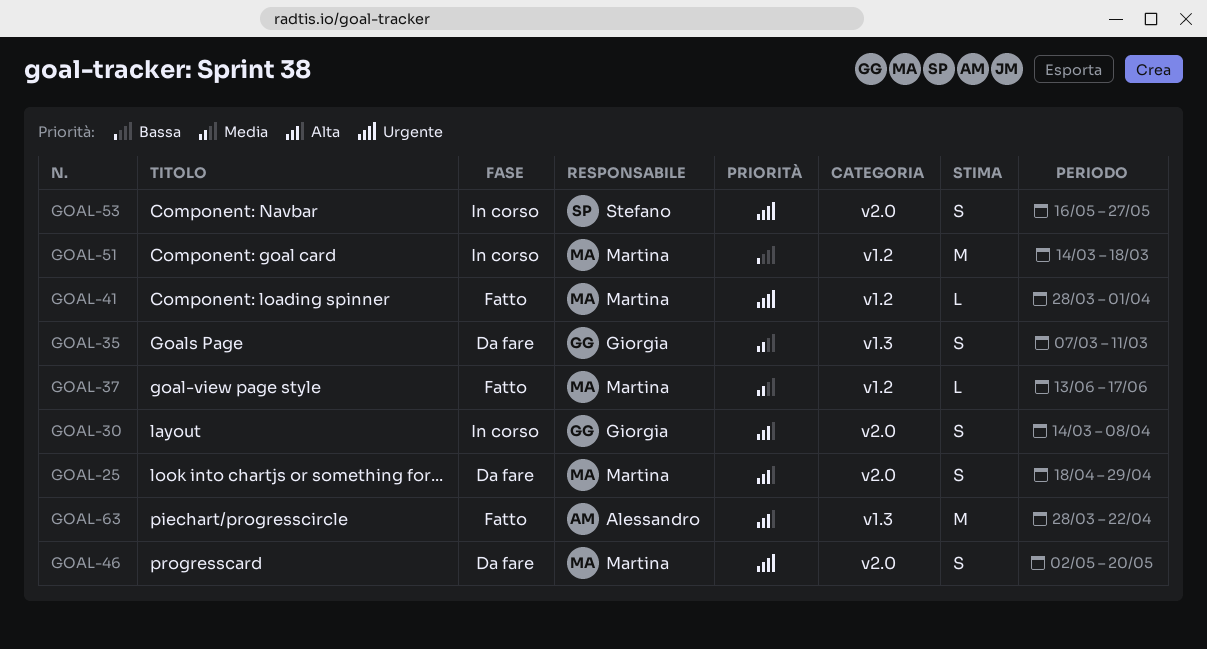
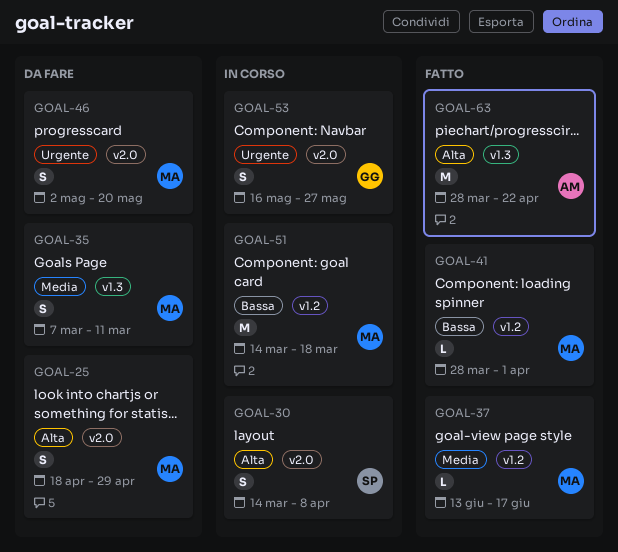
GOAL-30, owner: Giorgia -> Stefano
GOAL-35, owner: Giorgia -> Martina
GOAL-41, priority: Urgente -> Bassa
GOAL-53, owner: Stefano -> Giorgia

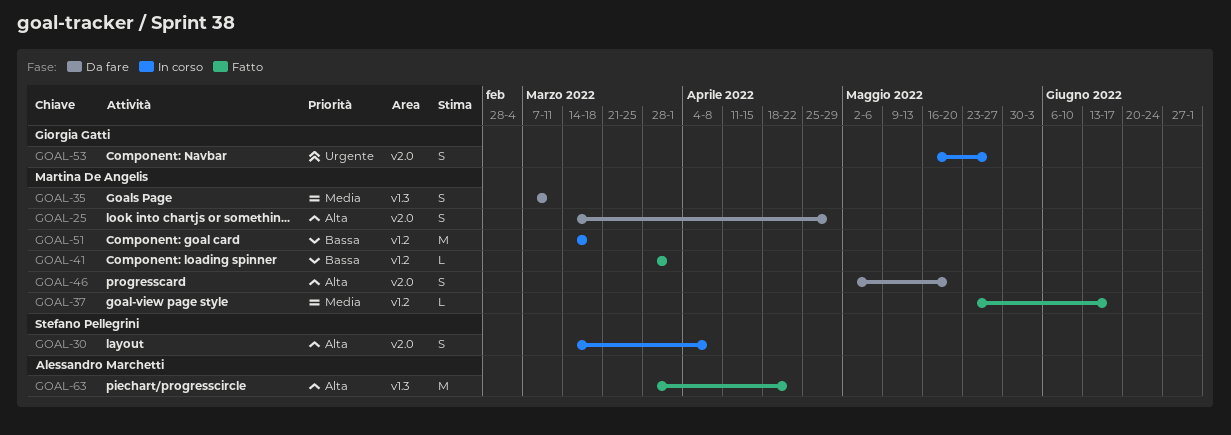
GOAL-25, start: Apr 18 -> Mar 14
GOAL-37, start: Jun 13 -> May 23
GOAL-46, priority: Urgente -> Alta

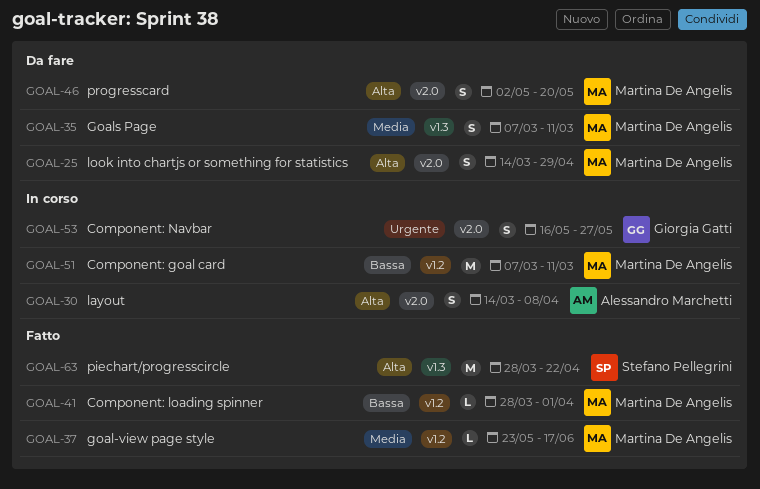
GOAL-30, owner: Stefano Pellegrini -> Alessandro Marchetti
GOAL-51, start: Mar 14 -> Mar 7
GOAL-51, due: Mar 18 -> Mar 11
GOAL-63, owner: Alessandro Marchetti -> Stefano Pellegrini

